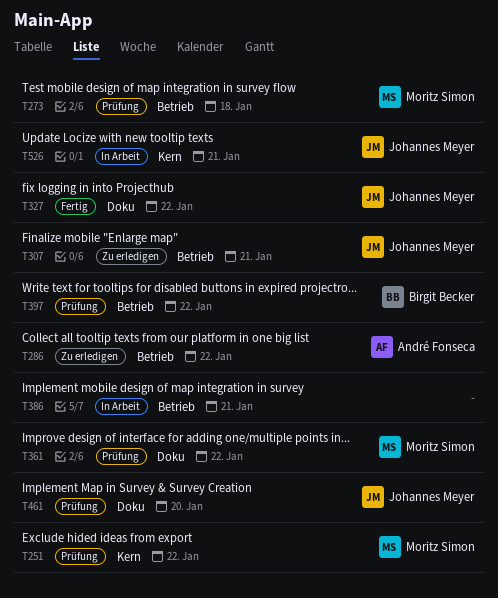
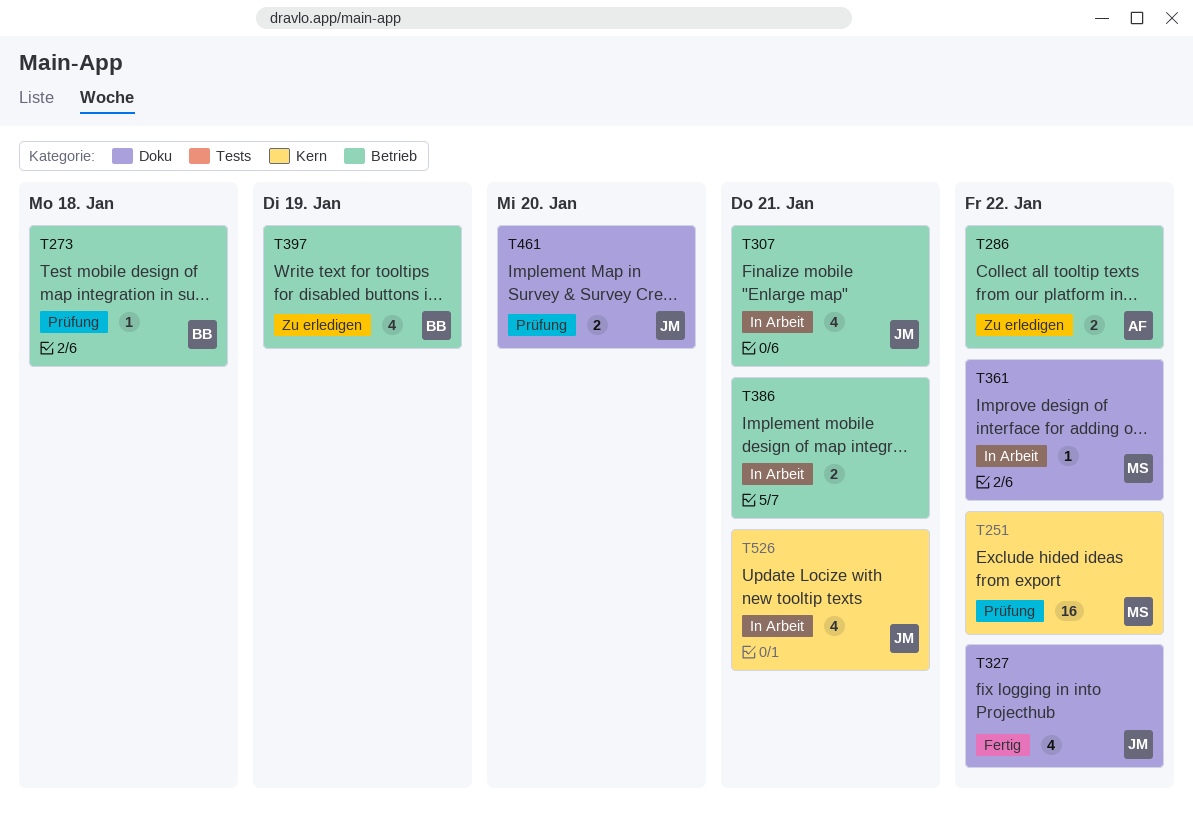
T273, owner: Moritz Simon -> Birgit Becker
T307, status: Zu erledigen -> In Arbeit
T361, status: Prüfung -> In Arbeit
T397, status: Prüfung -> Zu erledigen
T397, due: Jan 22 -> Jan 19

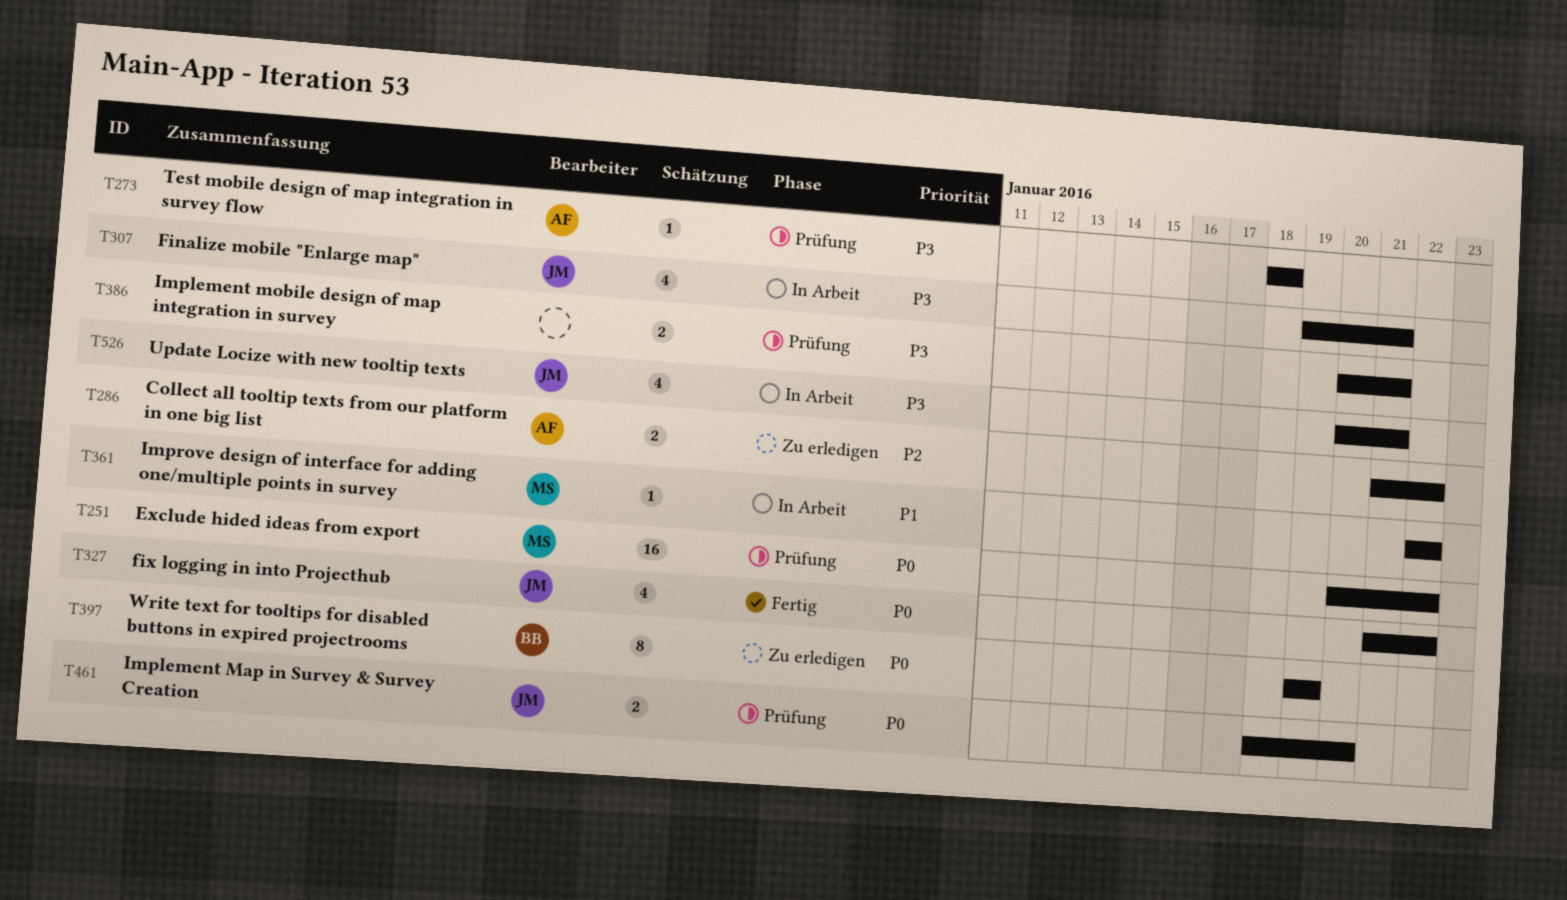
T273, owner: BB -> AF
T386, status: In Arbeit -> Prüfung
T397, estimate: 4 -> 8

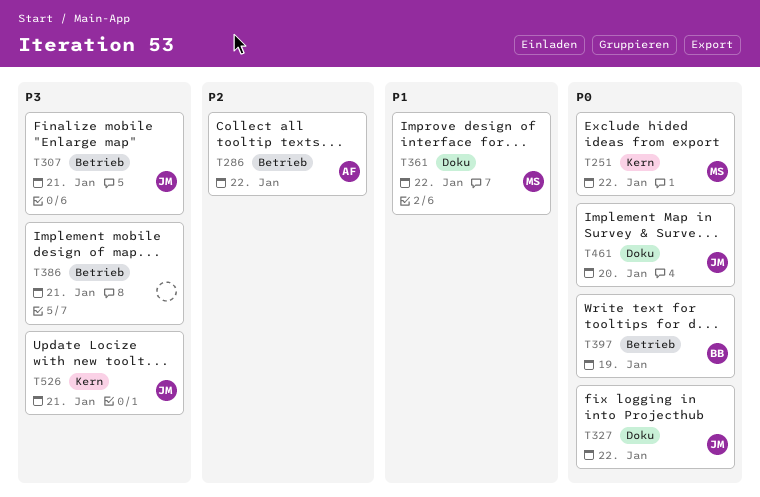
T273: present -> none

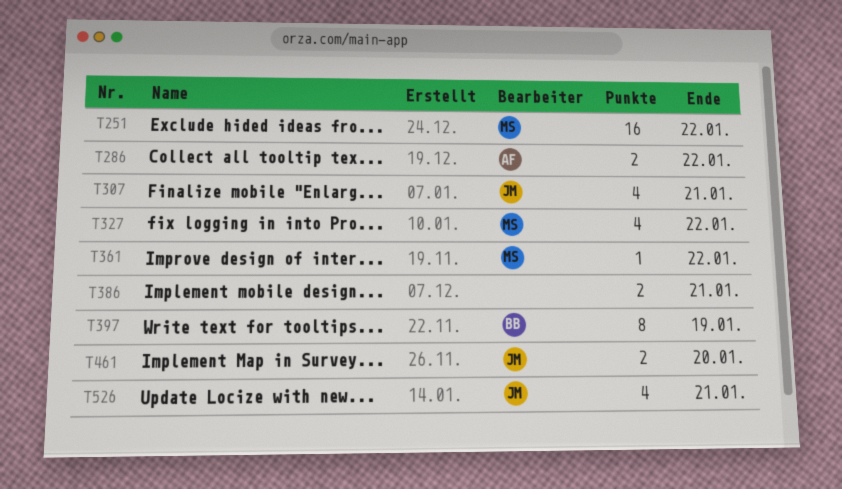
T327, owner: JM -> MS

